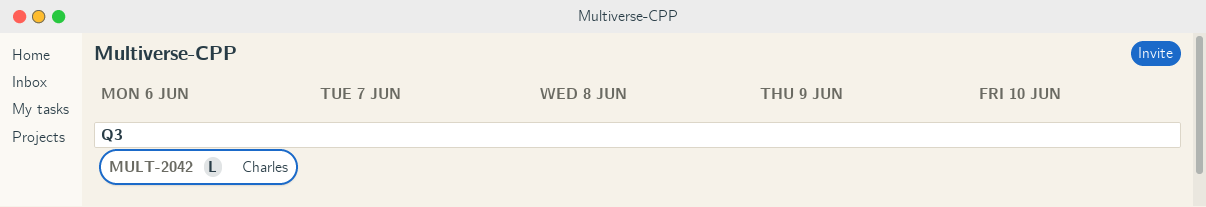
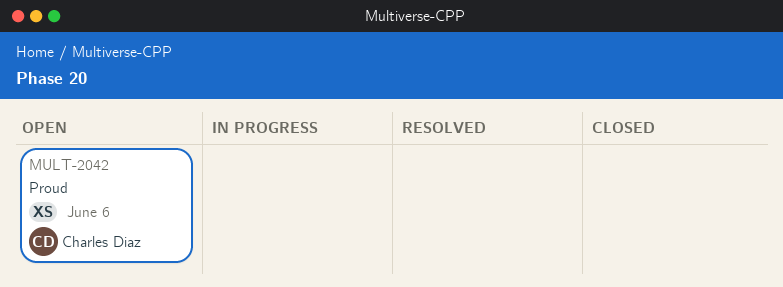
MULT-2042, estimate: L -> XS

